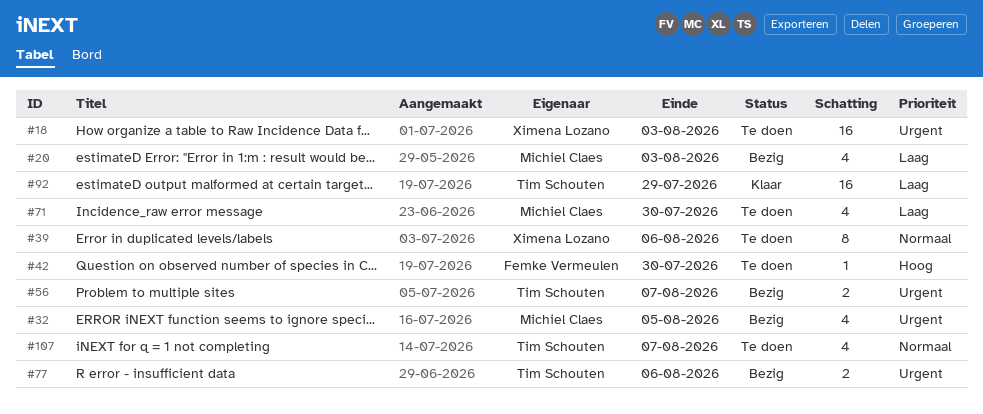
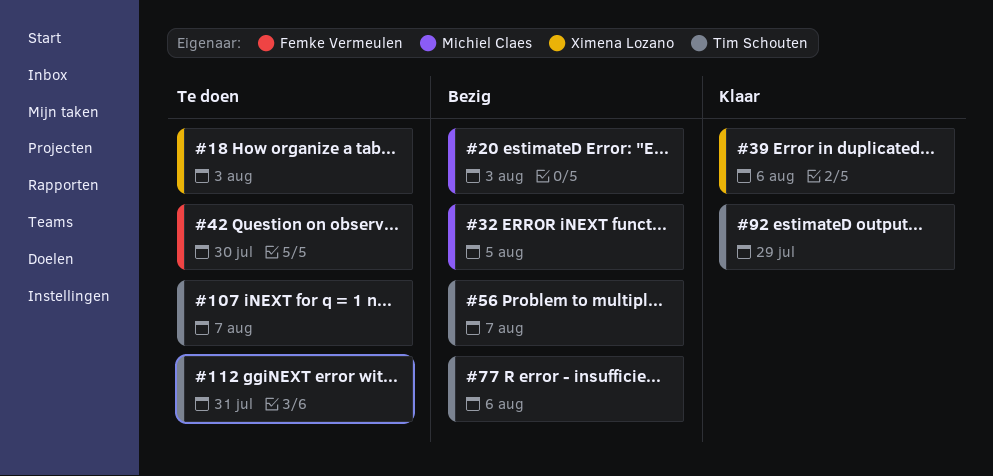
#39, status: Te doen -> Klaar
#71: present -> none
#112: none -> present

